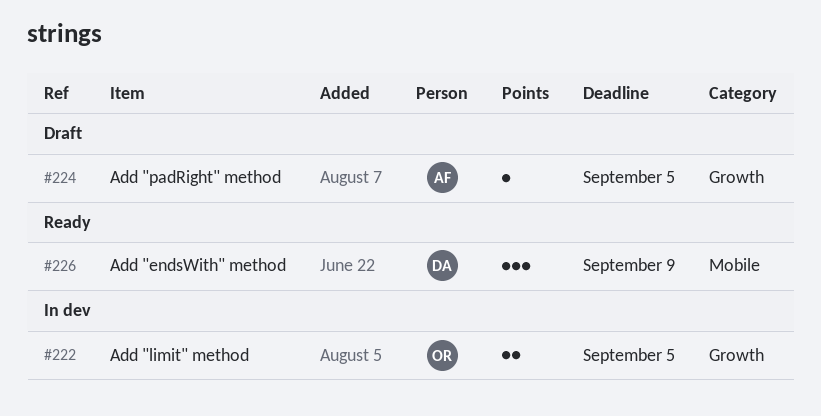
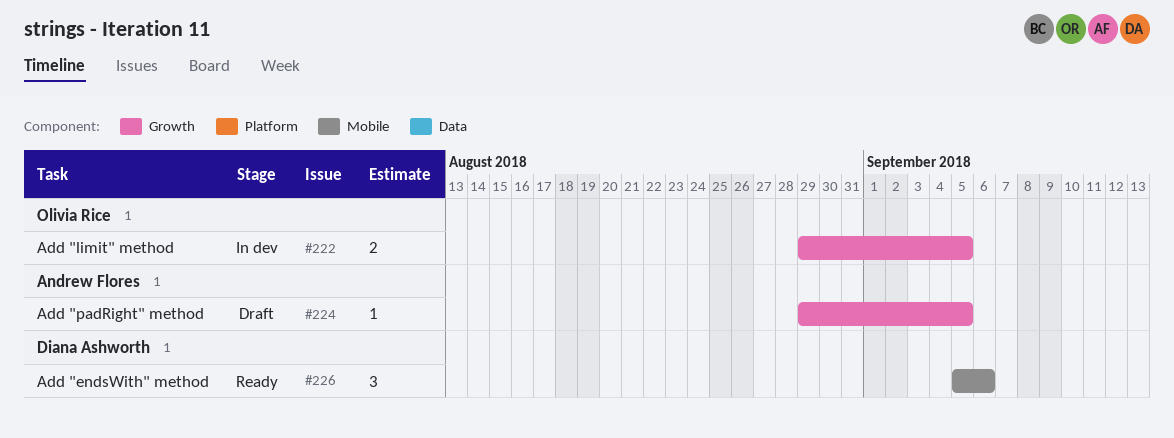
#226, due: Sep 9 -> Sep 6

